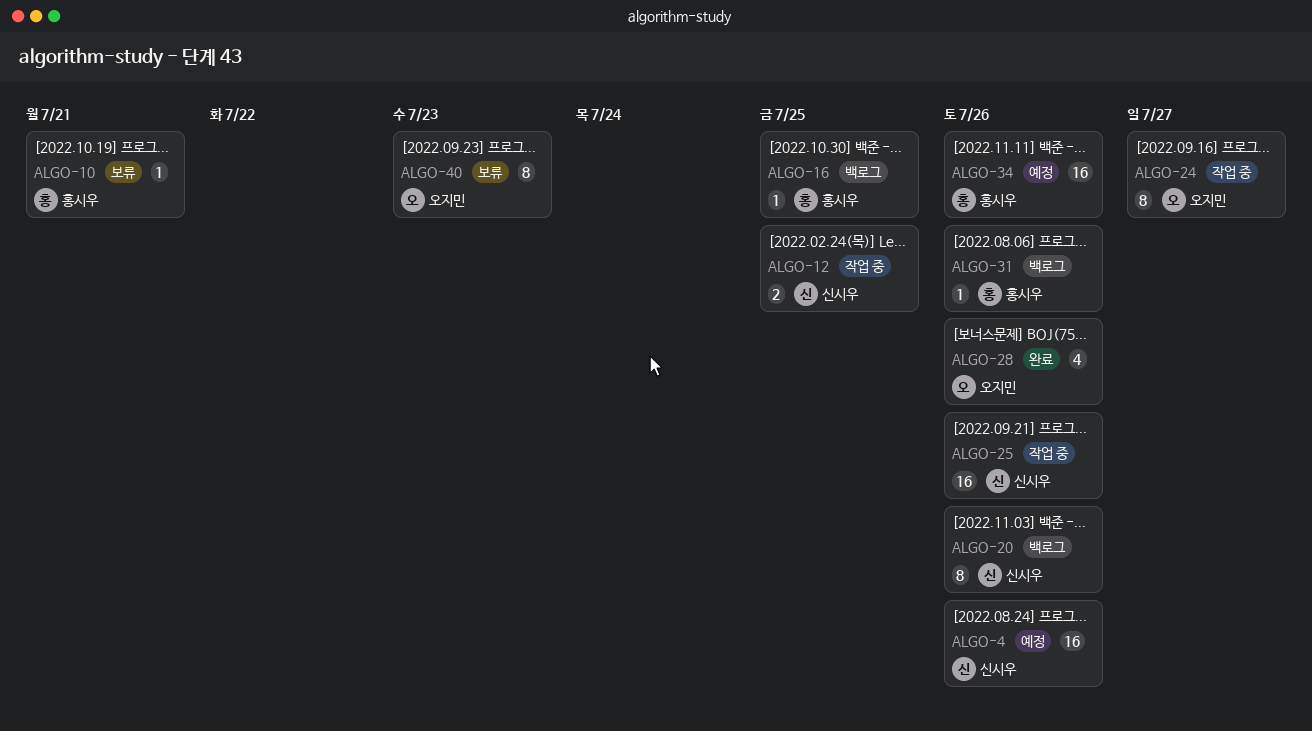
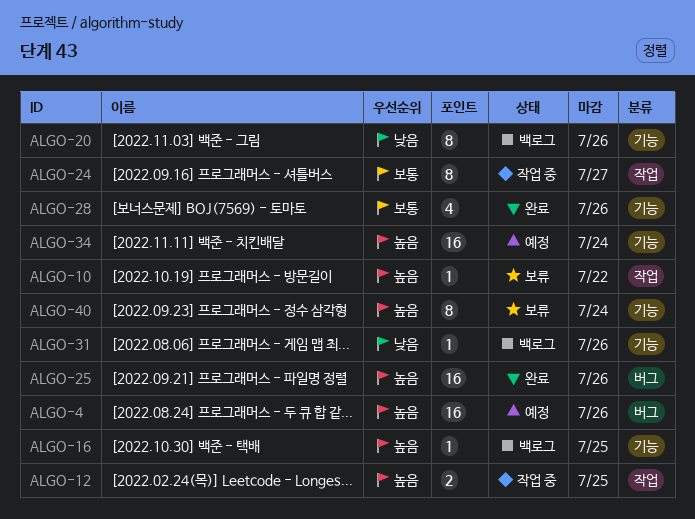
ALGO-10, due: Jul 21 -> Jul 22
ALGO-25, status: 작업 중 -> 완료
ALGO-34, due: Jul 26 -> Jul 24
ALGO-40, due: Jul 23 -> Jul 24

